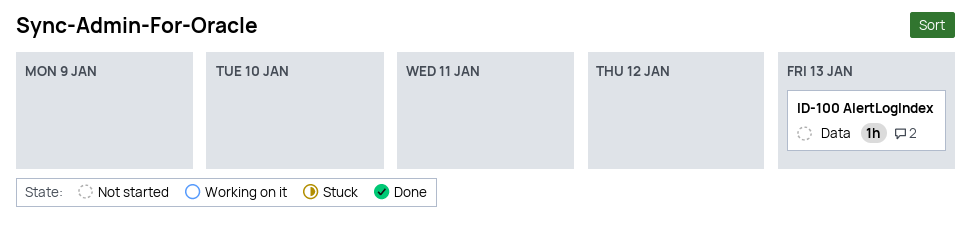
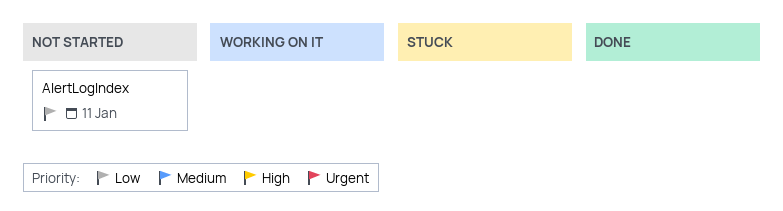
AlertLogIndex, due: Jan 13 -> Jan 11

